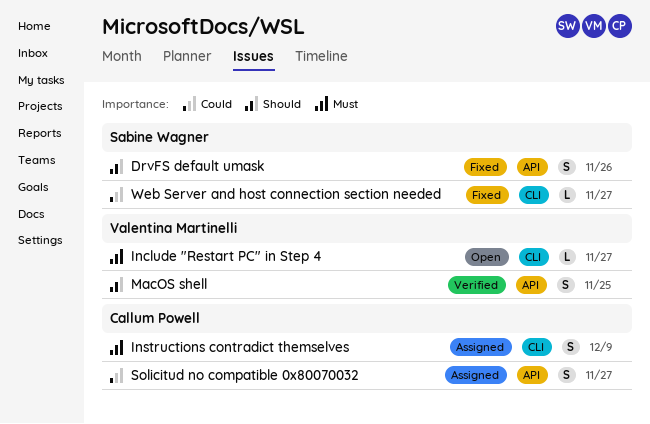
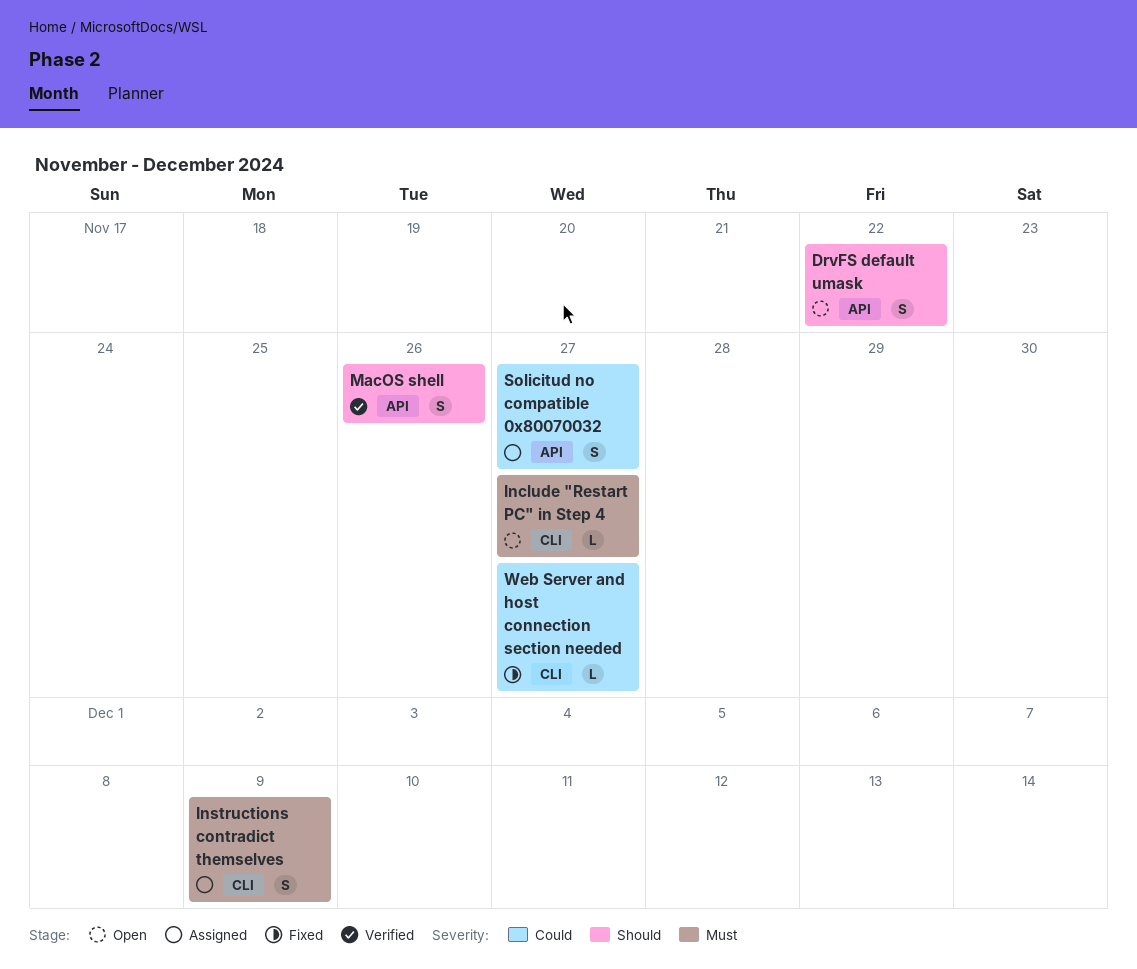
DrvFS default umask, status: Fixed -> Open
DrvFS default umask, due: Nov 26 -> Nov 22
MacOS shell, due: Nov 25 -> Nov 26

